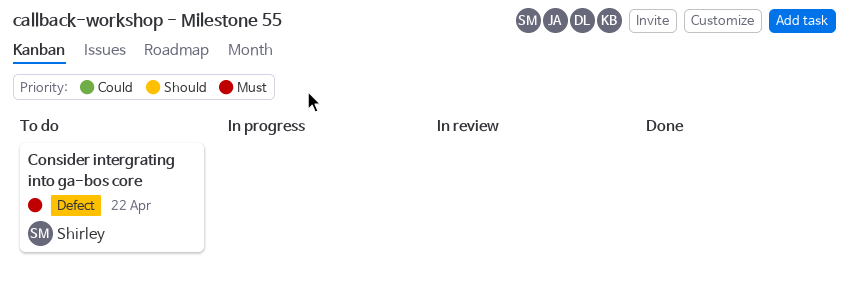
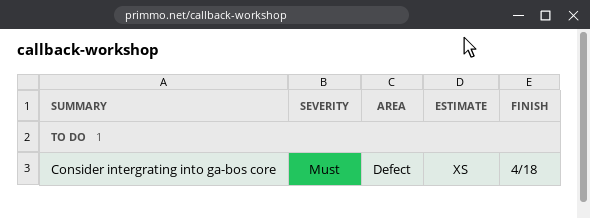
Consider intergrating into ga-bos core, due: Apr 22 -> Apr 18

